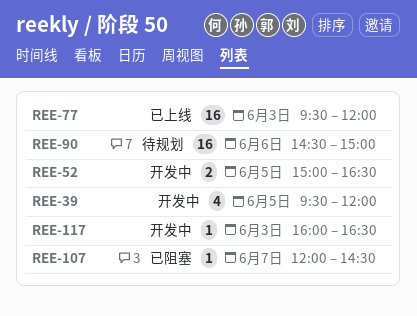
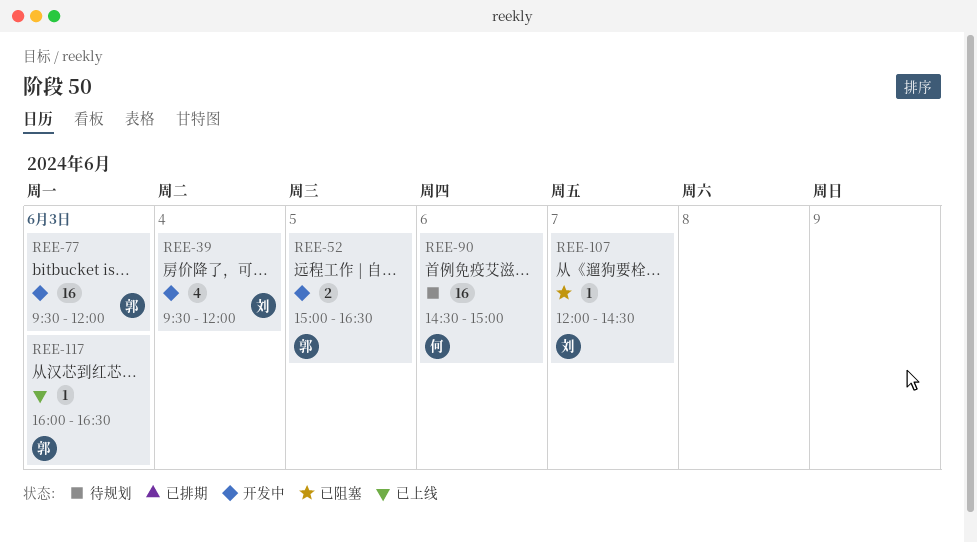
REE-39, day: Jun 5 -> Jun 4
REE-77, status: 已上线 -> 开发中
REE-117, status: 开发中 -> 已上线

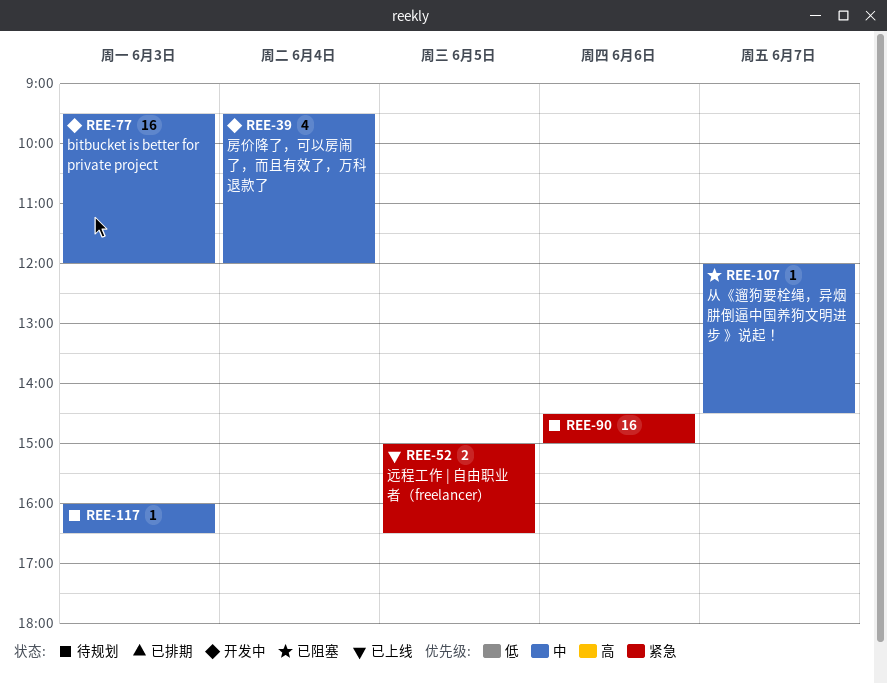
REE-52, status: 开发中 -> 已上线
REE-117, status: 已上线 -> 待规划

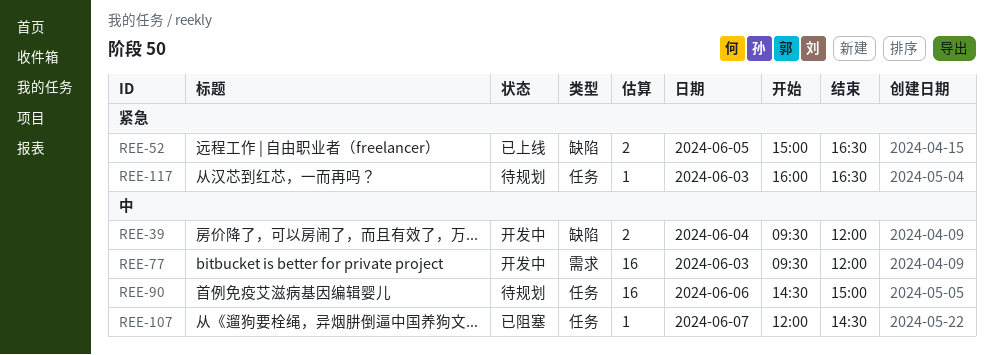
REE-39, estimate: 4 -> 2
REE-90, priority: 紧急 -> 中
REE-117, priority: 中 -> 紧急

